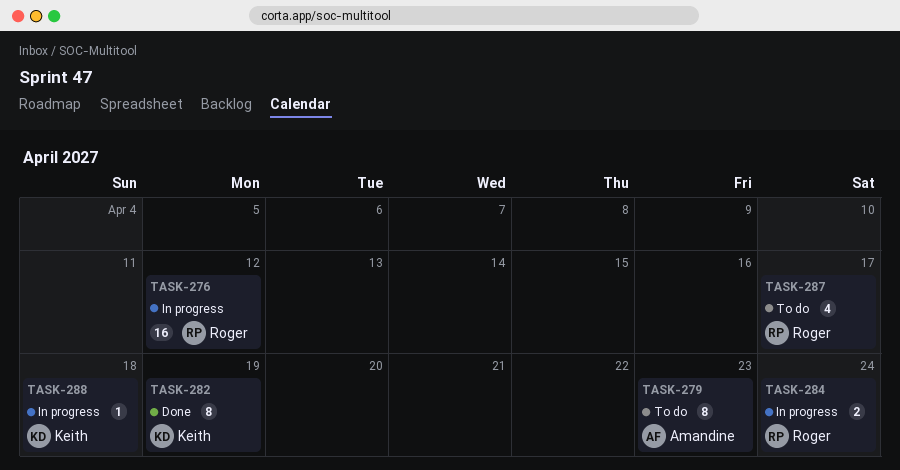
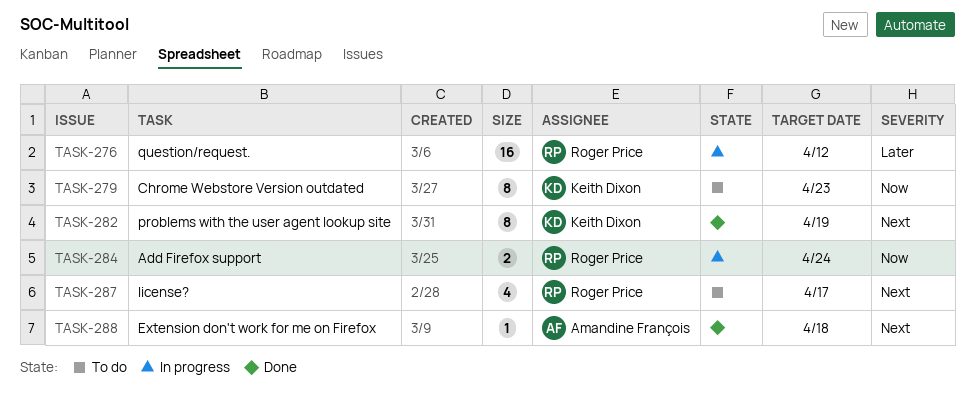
TASK-279, owner: Amandine François -> Keith Dixon
TASK-288, status: In progress -> Done
TASK-288, owner: Keith Dixon -> Amandine François

